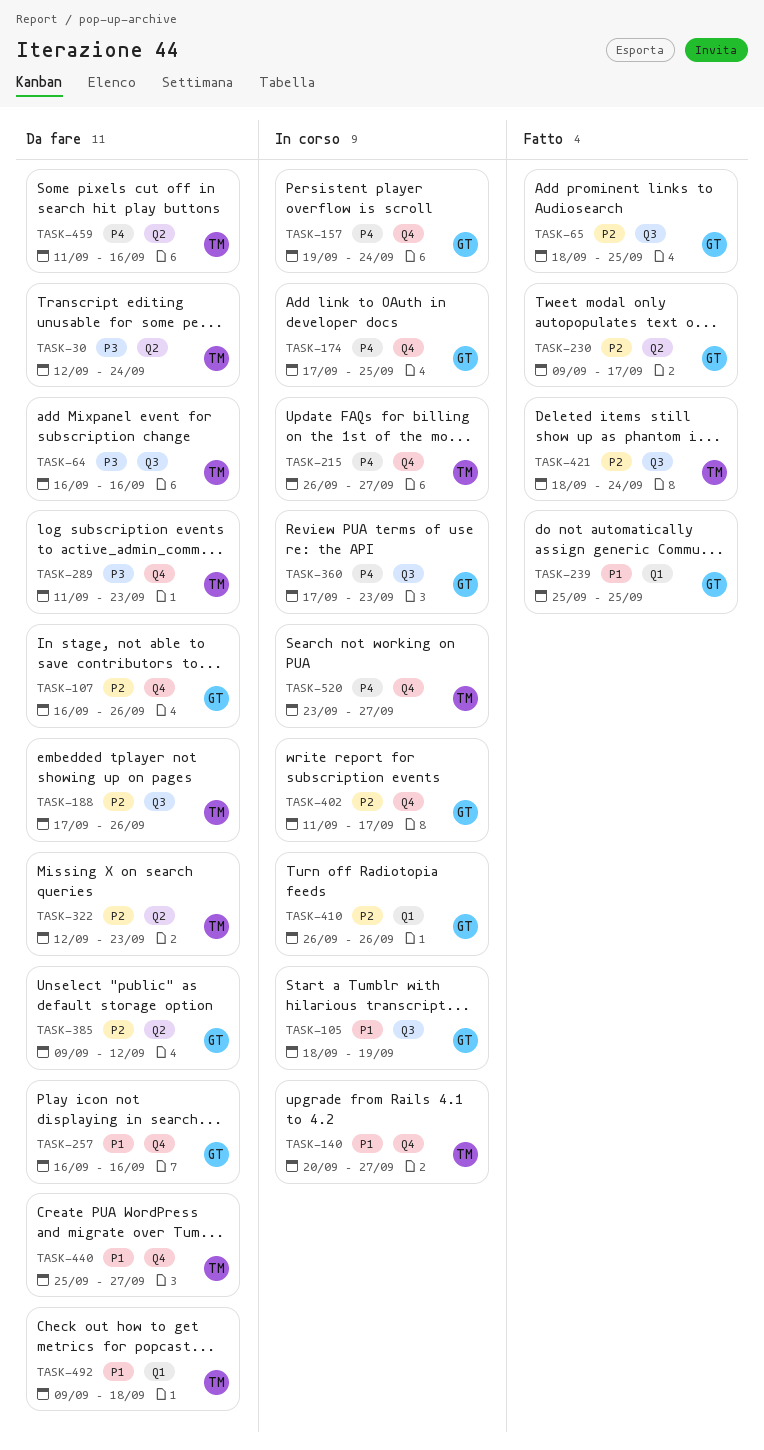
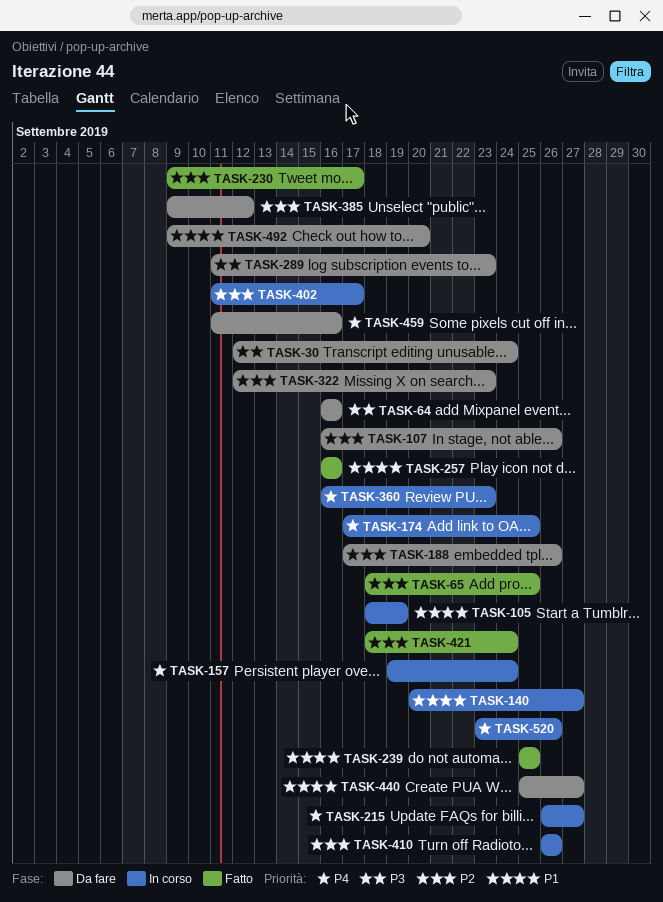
TASK-257, status: Da fare -> Fatto
TASK-360, start: Sep 17 -> Sep 16
TASK-492, due: Sep 18 -> Sep 20
TASK-520, due: Sep 27 -> Sep 26

